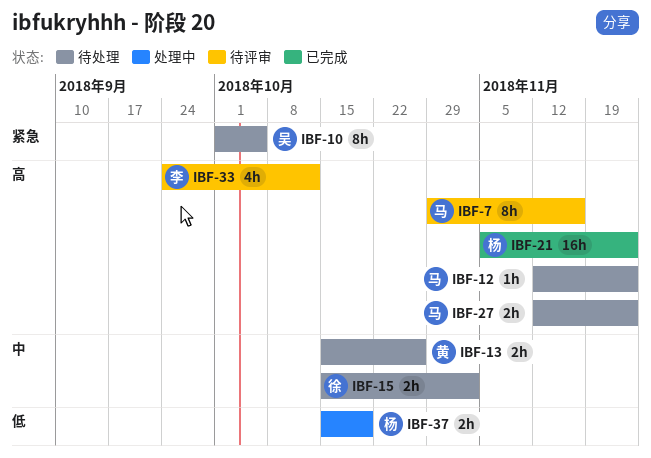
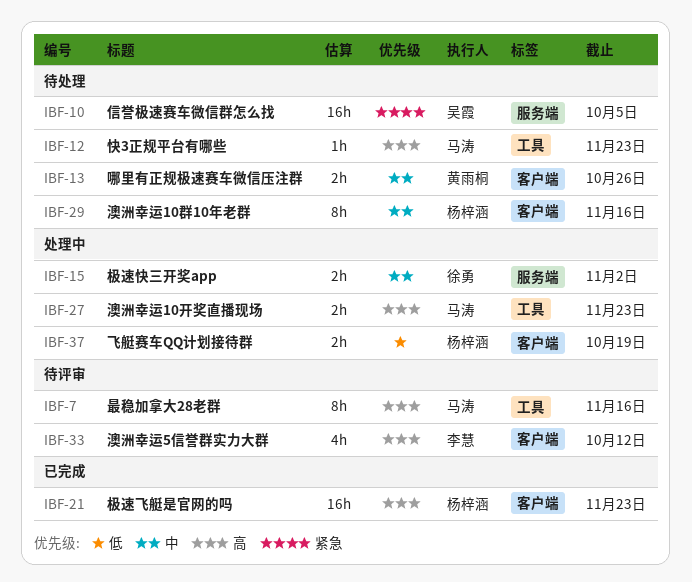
IBF-10, estimate: 8h -> 16h
IBF-15, status: 待处理 -> 处理中
IBF-27, status: 待处理 -> 处理中
IBF-29: none -> present

